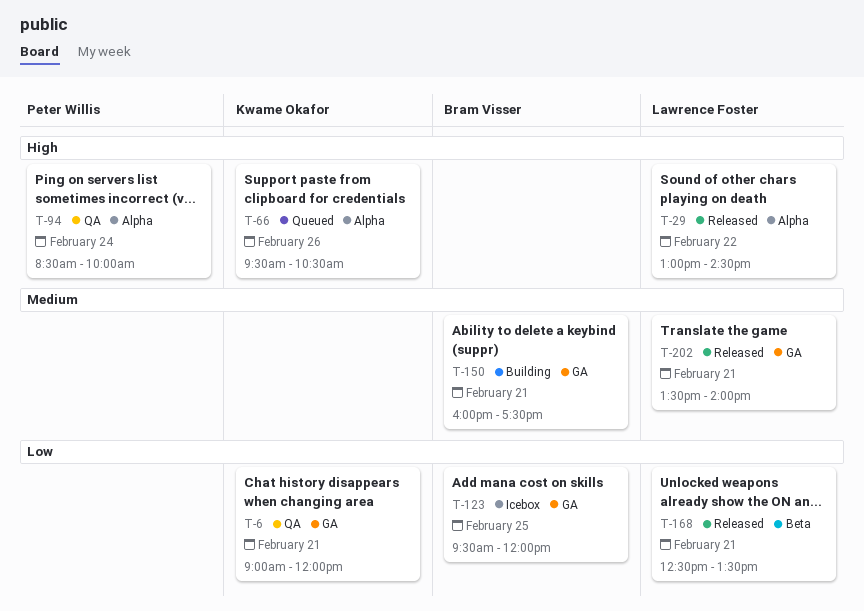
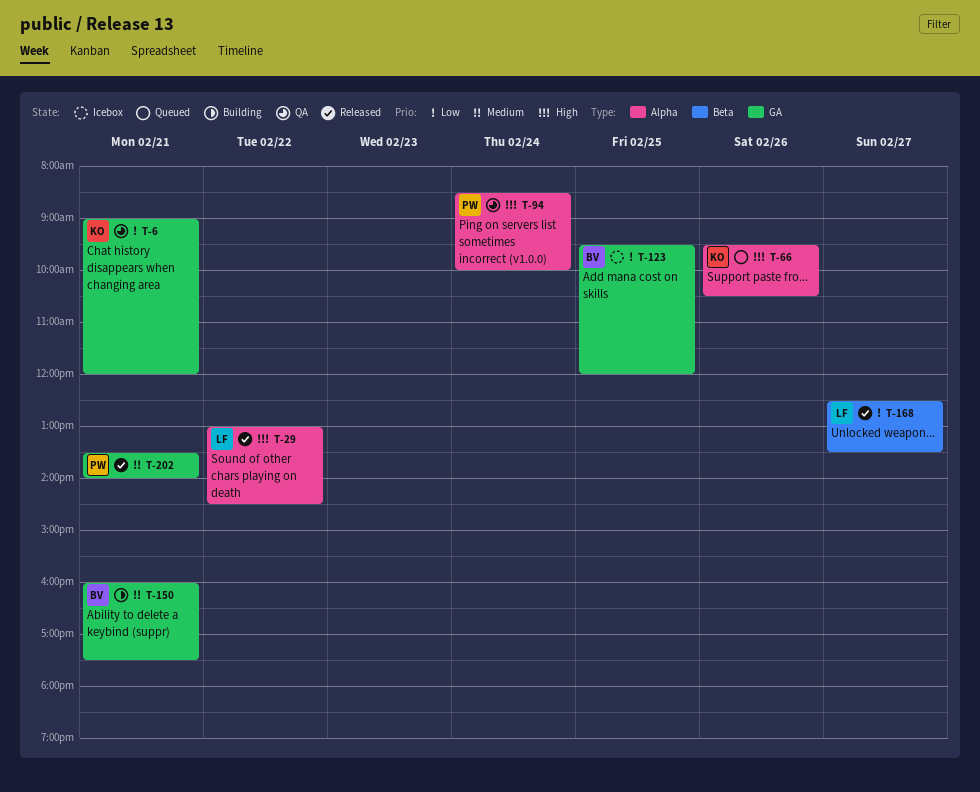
T-168, day: Feb 21 -> Feb 27
T-202, owner: Lawrence Foster -> Peter Willis

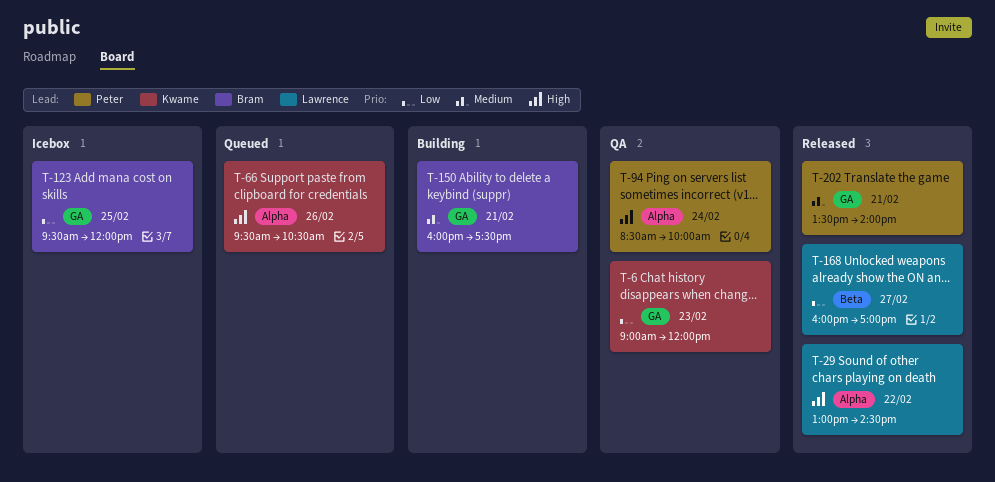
T-6, day: Feb 21 -> Feb 23
T-168, begins: 12:30 -> 16:00
T-168, ends: 13:30 -> 17:00

